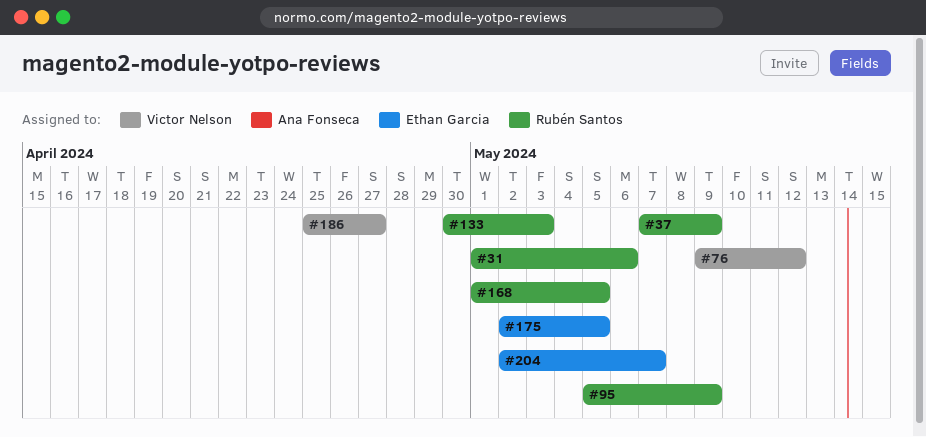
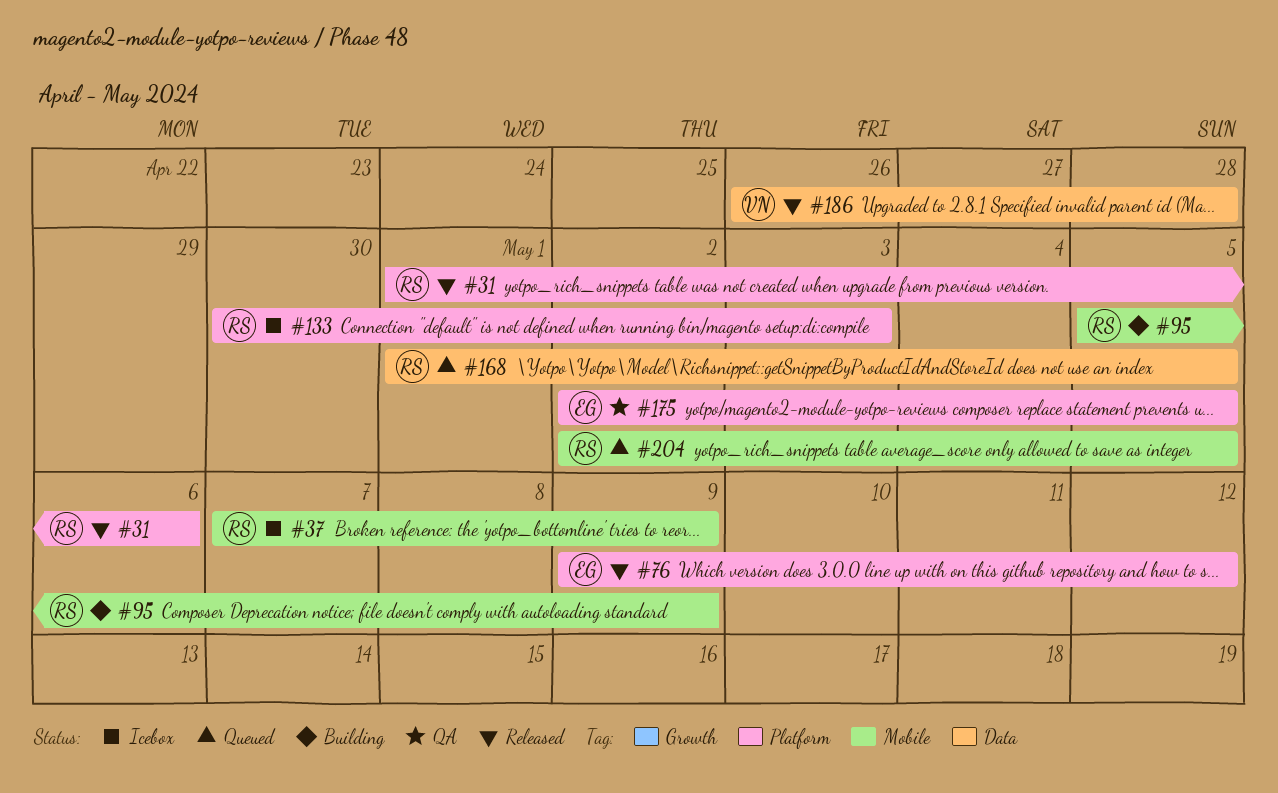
#76, owner: Victor Nelson -> Ethan Garcia
#186, start: Apr 25 -> Apr 26
#186, due: Apr 27 -> Apr 28
#204, owner: Ethan Garcia -> Rubén Santos
#204, due: May 7 -> May 5

